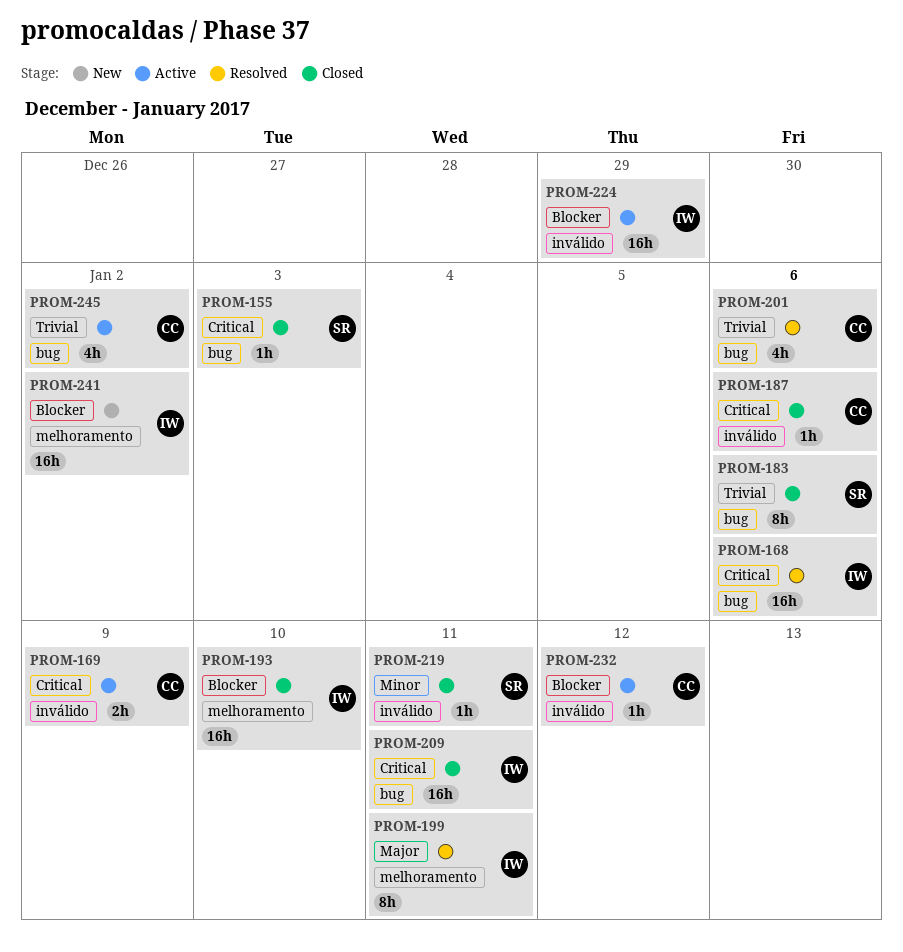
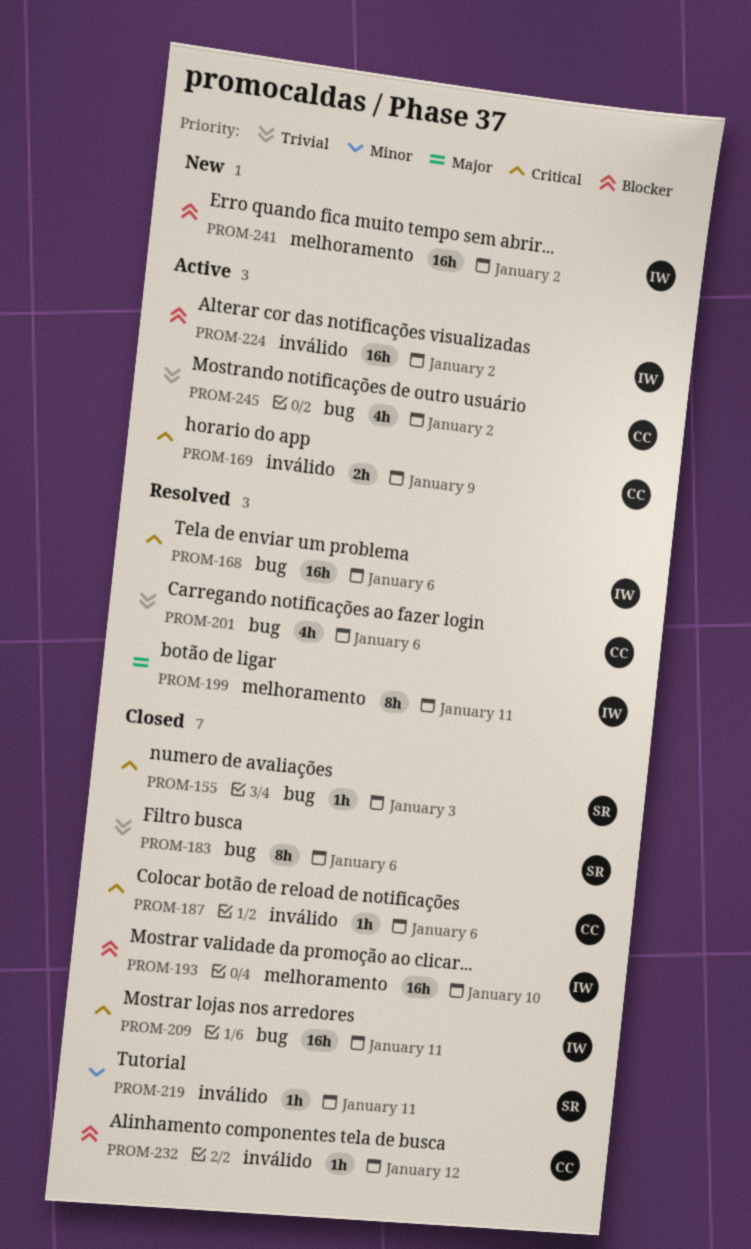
PROM-224, due: Dec 29 -> Jan 2
PROM-232, status: Active -> Closed

